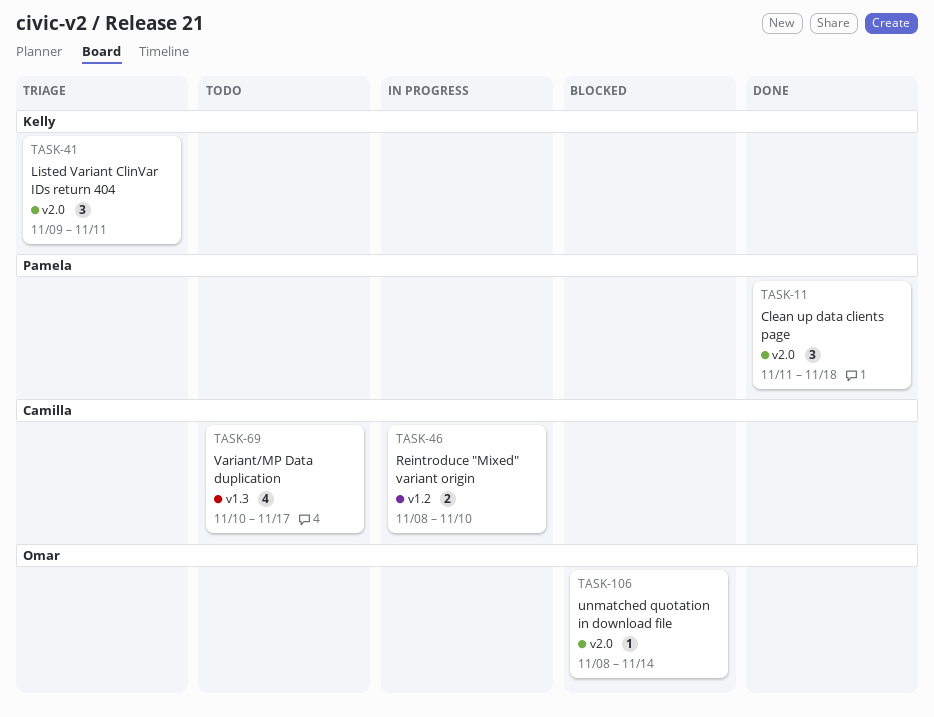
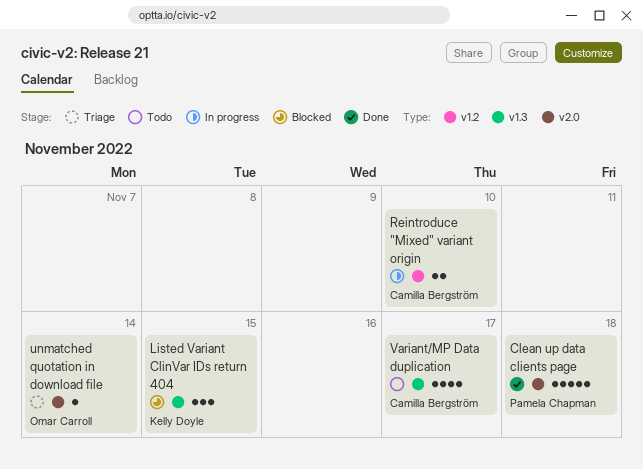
Clean up data clients page, estimate: 3 -> 5
Listed Variant ClinVar IDs return 404, status: Triage -> Blocked
Listed Variant ClinVar IDs return 404, label: v2.0 -> v1.3
Listed Variant ClinVar IDs return 404, due: Nov 11 -> Nov 15
unmatched quotation in download file, status: Blocked -> Triage

